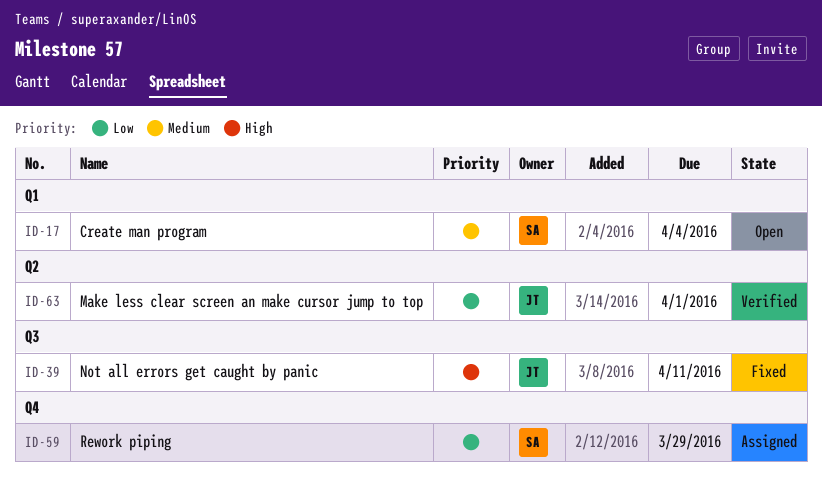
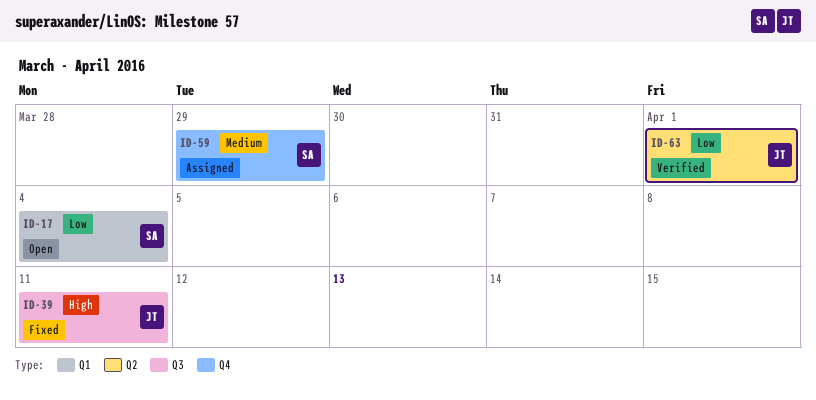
ID-17, priority: Medium -> Low
ID-59, priority: Low -> Medium

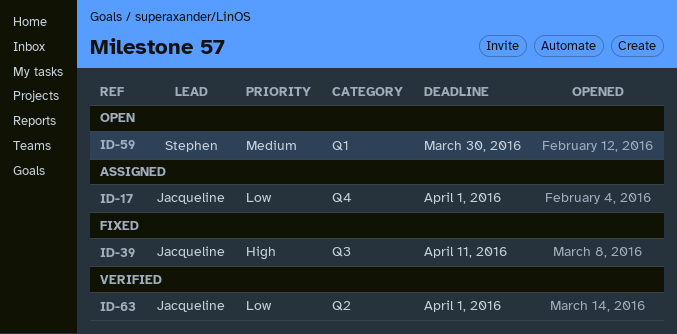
ID-17, status: Open -> Assigned
ID-17, owner: Stephen -> Jacqueline
ID-17, label: Q1 -> Q4
ID-17, due: Apr 4 -> Apr 1
ID-59, status: Assigned -> Open
ID-59, label: Q4 -> Q1
ID-59, due: Mar 29 -> Mar 30

